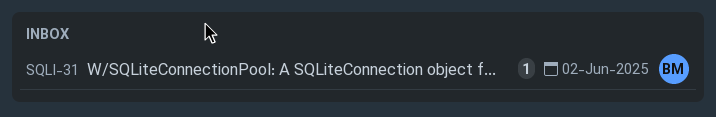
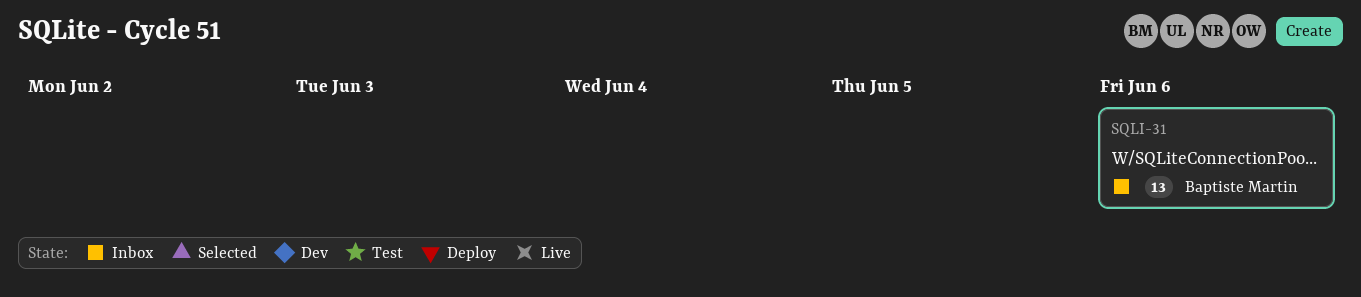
SQLI-31, estimate: 1 -> 13
SQLI-31, due: Jun 2 -> Jun 6

